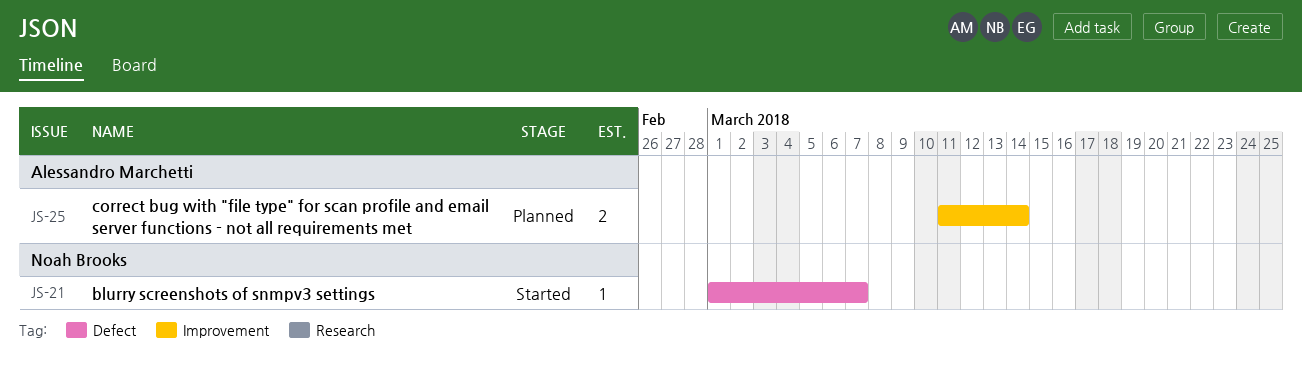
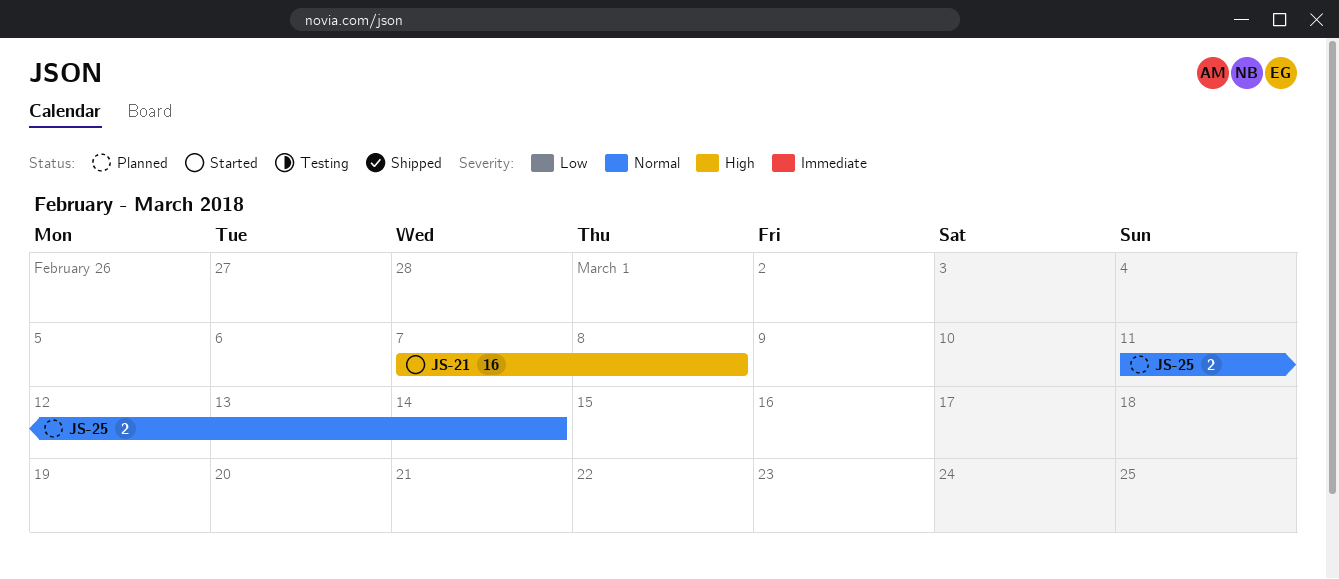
JS-21, estimate: 1 -> 16
JS-21, start: Mar 1 -> Mar 7
JS-21, due: Mar 7 -> Mar 8

